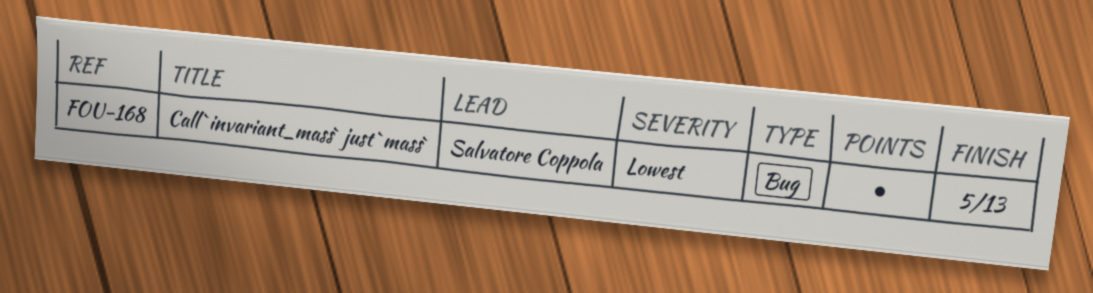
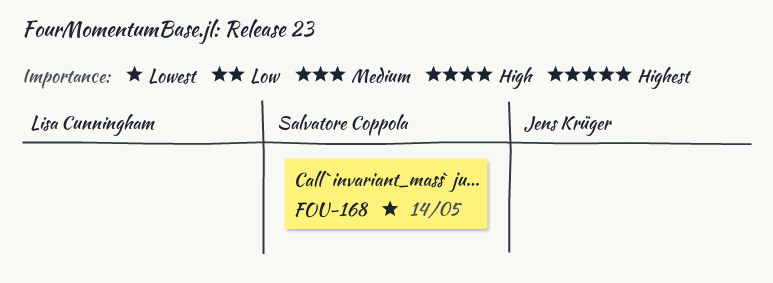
FOU-168, due: May 13 -> May 14

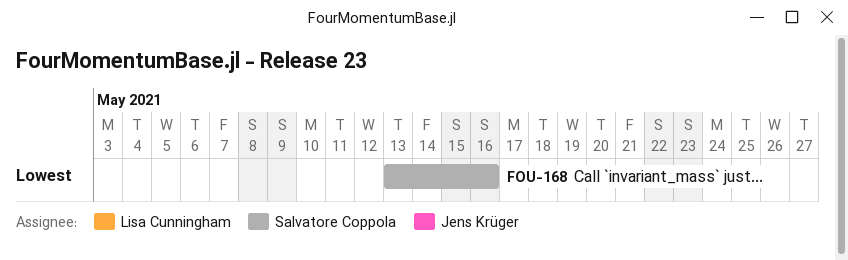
FOU-168, due: May 14 -> May 16

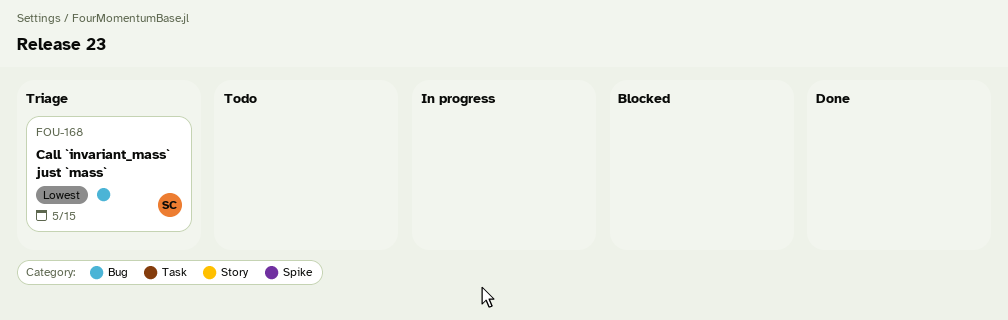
FOU-168, due: May 16 -> May 15

